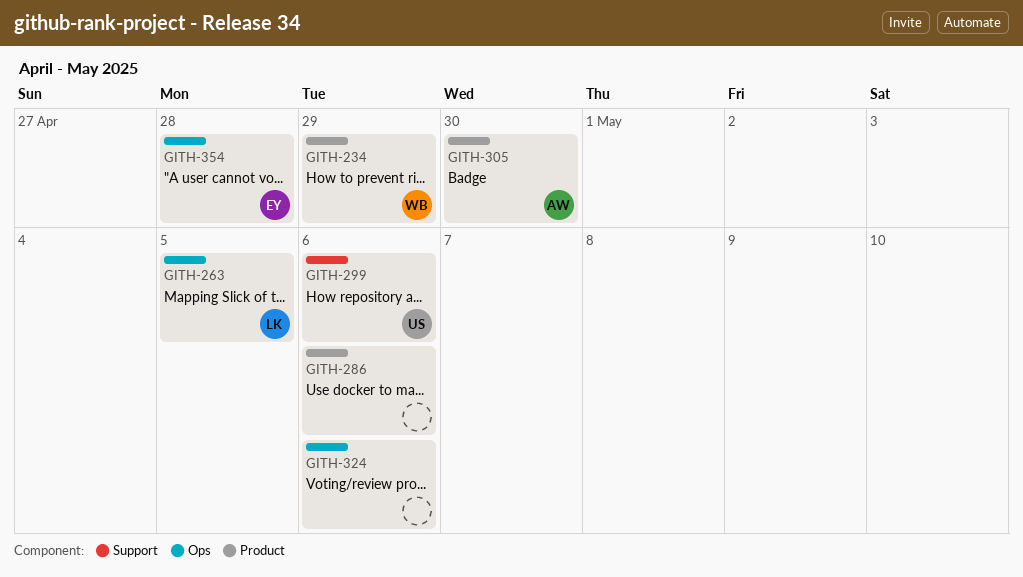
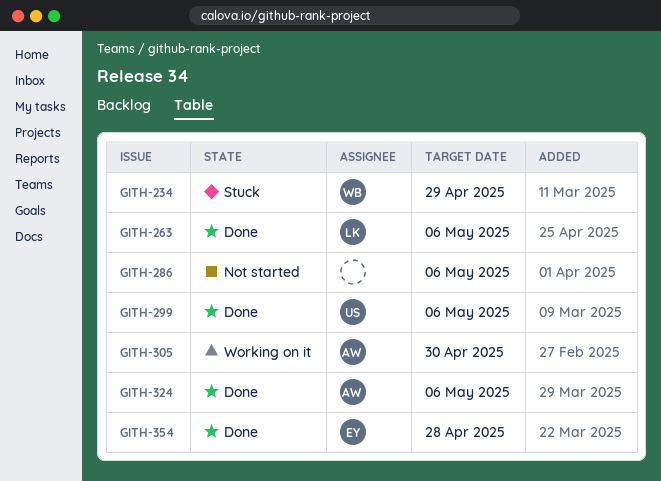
GITH-263, due: May 5 -> May 6
GITH-324, owner: none -> AW

